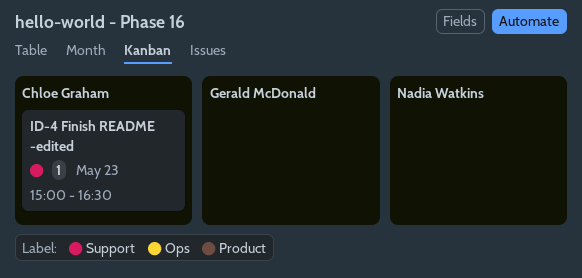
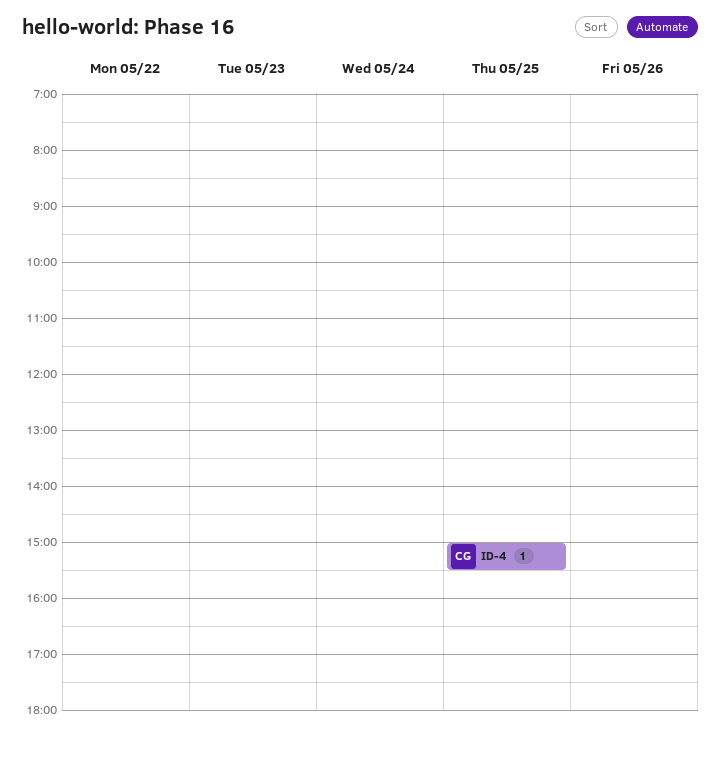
ID-4, day: May 23 -> May 25
ID-4, ends: 16:30 -> 15:30

